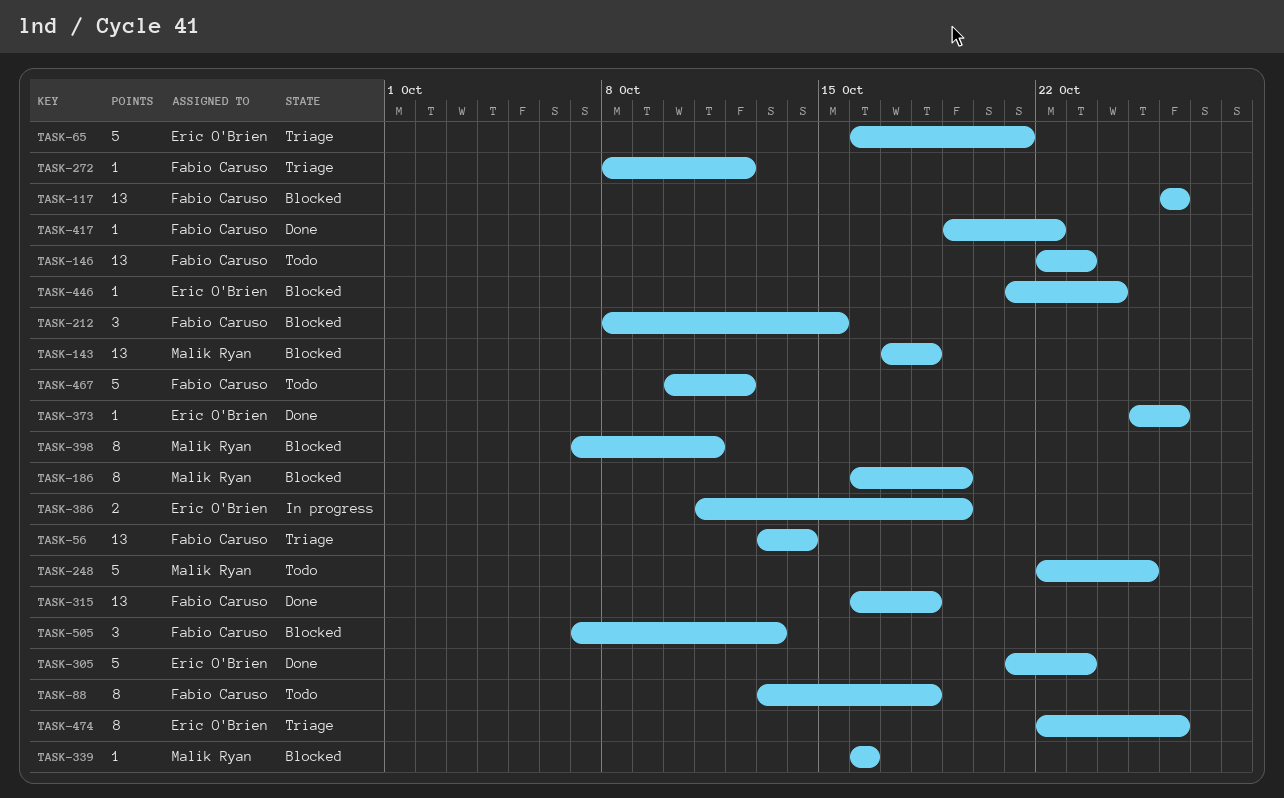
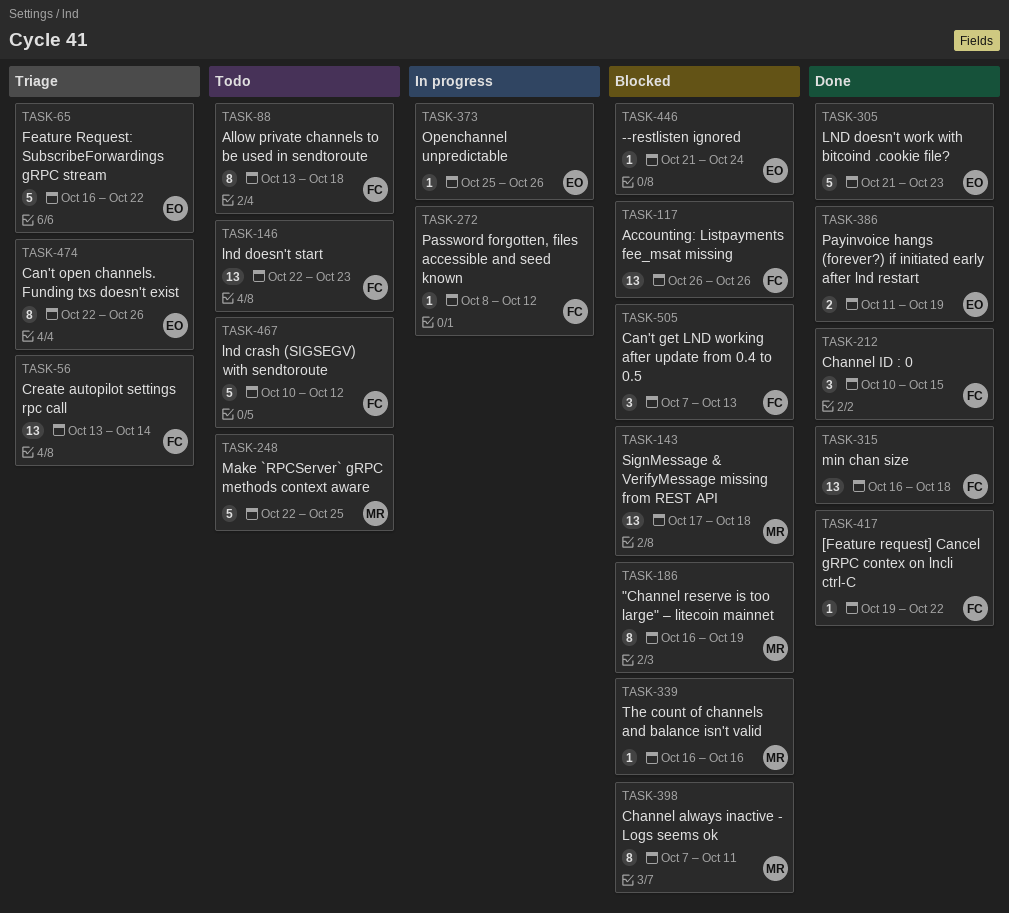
TASK-65, due: Oct 21 -> Oct 22
TASK-212, status: Blocked -> Done
TASK-212, start: Oct 8 -> Oct 10
TASK-272, status: Triage -> In progress
TASK-373, status: Done -> In progress
TASK-386, status: In progress -> Done

